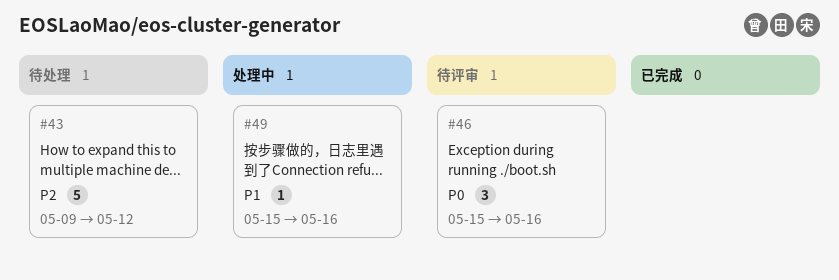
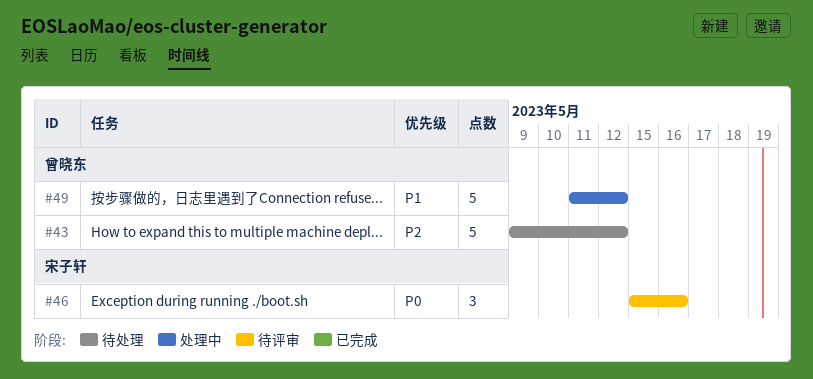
#49, estimate: 1 -> 5
#49, start: May 15 -> May 11
#49, due: May 16 -> May 12

